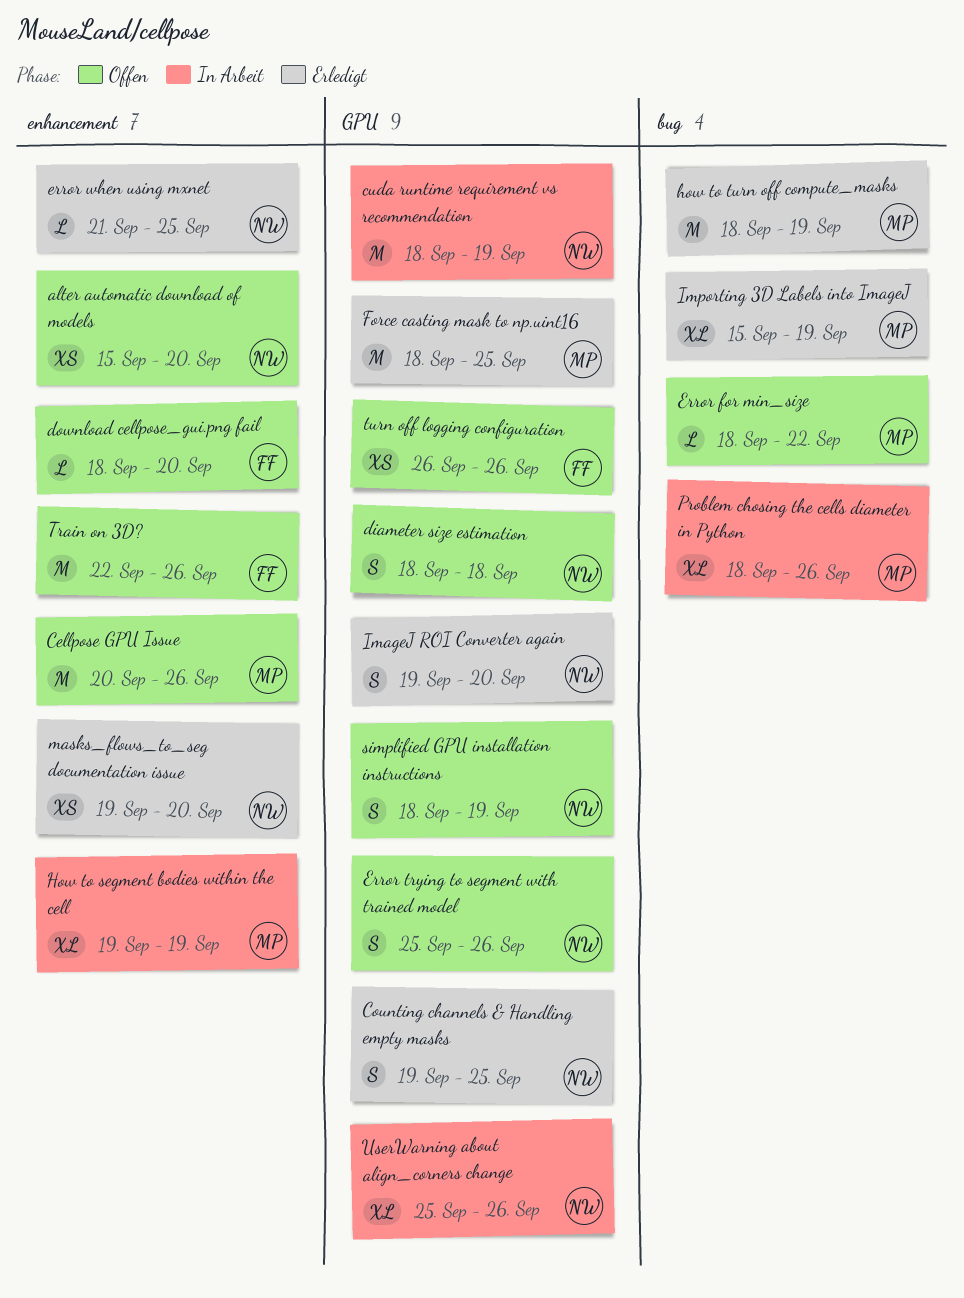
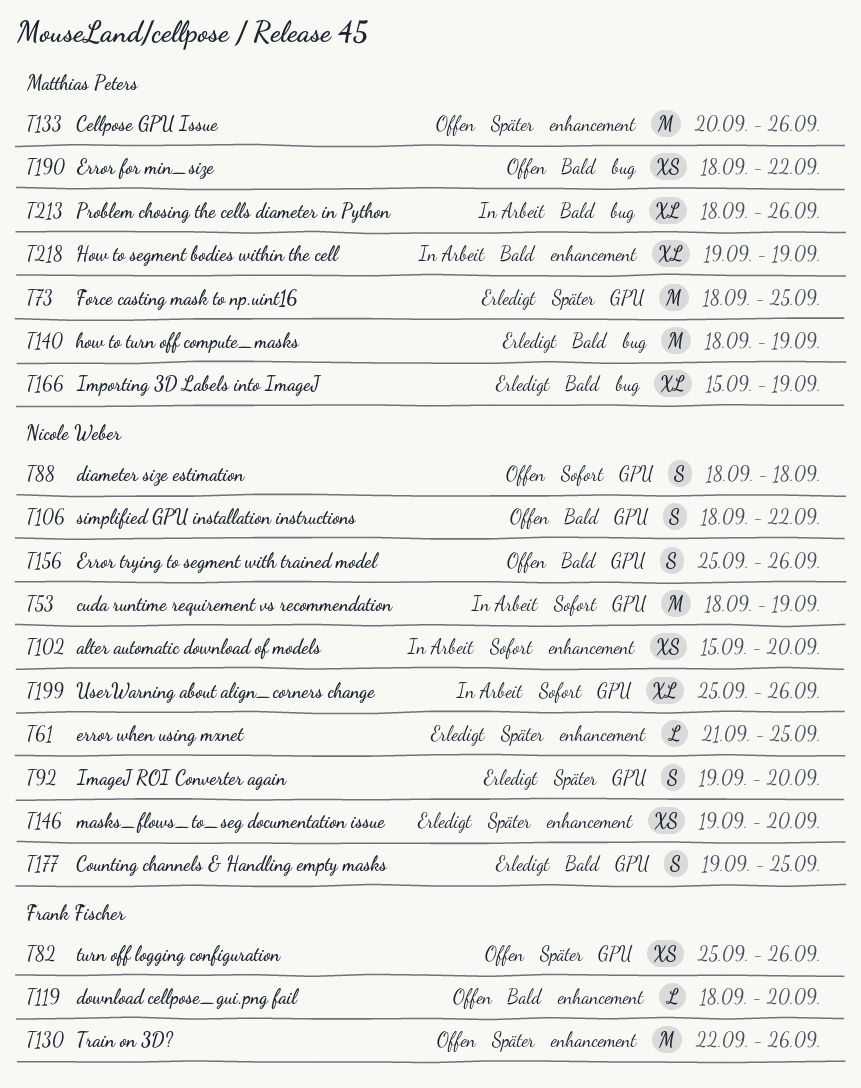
alter automatic download of models, status: Offen -> In Arbeit
Error for min_size, estimate: L -> XS
simplified GPU installation instructions, due: Sep 19 -> Sep 22
turn off logging configuration, start: Sep 26 -> Sep 25

